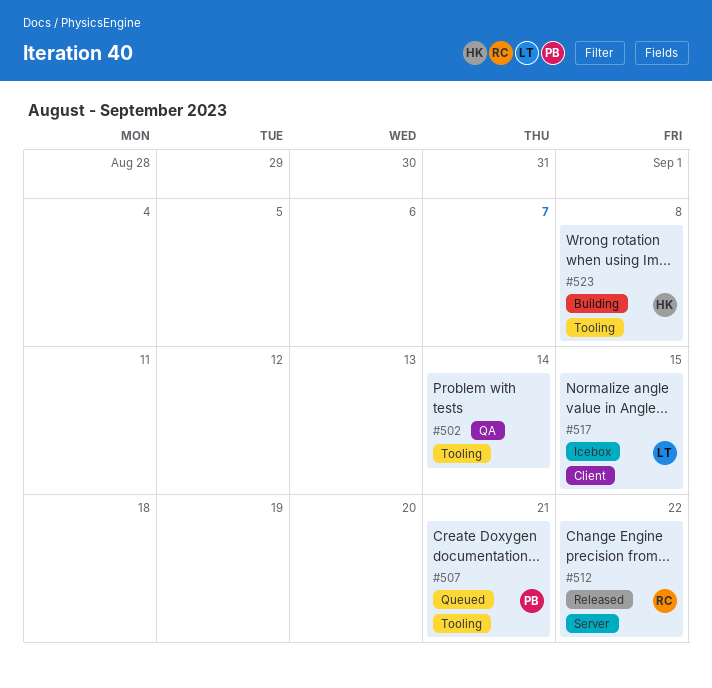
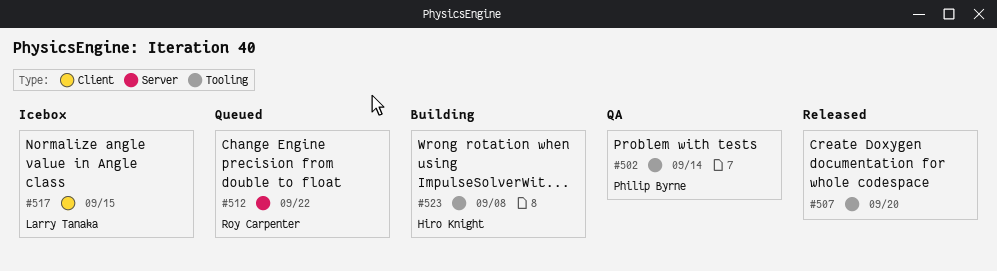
#502, owner: none -> Philip Byrne
#507, status: Queued -> Released
#507, owner: Philip Byrne -> none
#507, due: Sep 21 -> Sep 20
#512, status: Released -> Queued

